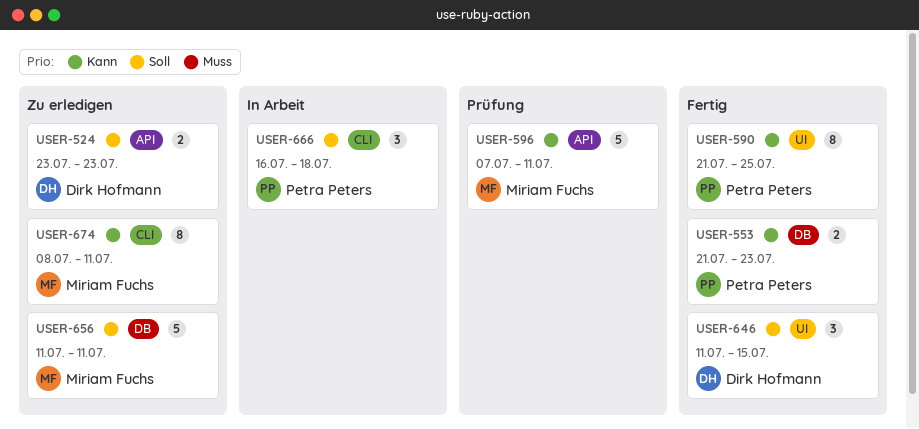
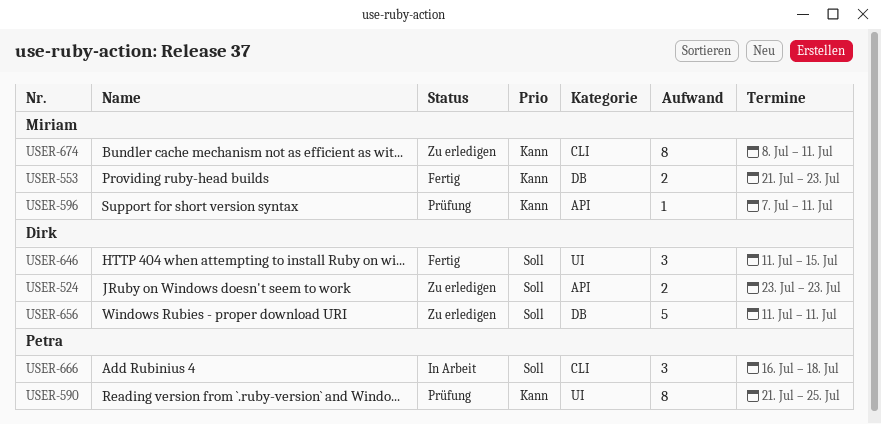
USER-553, owner: Petra Peters -> Miriam Fuchs
USER-590, status: Fertig -> Prüfung
USER-596, estimate: 5 -> 1
USER-656, owner: Miriam Fuchs -> Dirk Hofmann

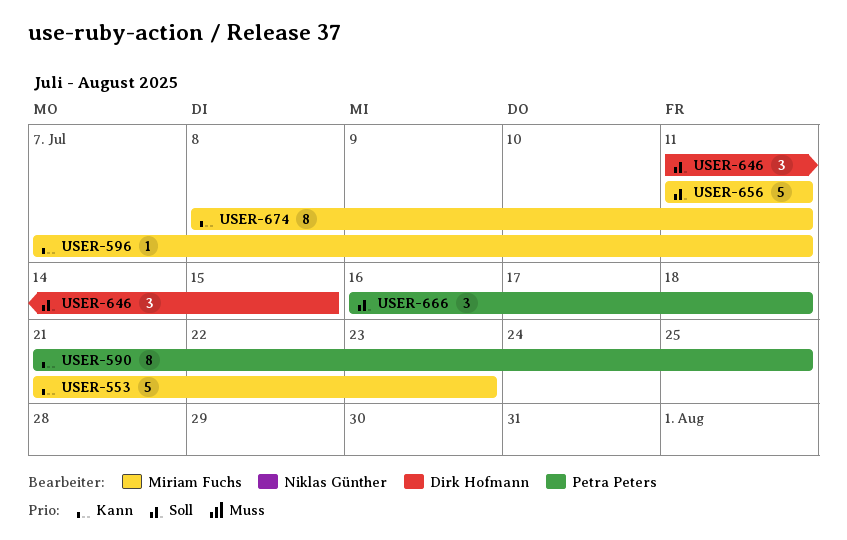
USER-524: present -> none
USER-553, estimate: 2 -> 5
USER-656, owner: Dirk Hofmann -> Miriam Fuchs

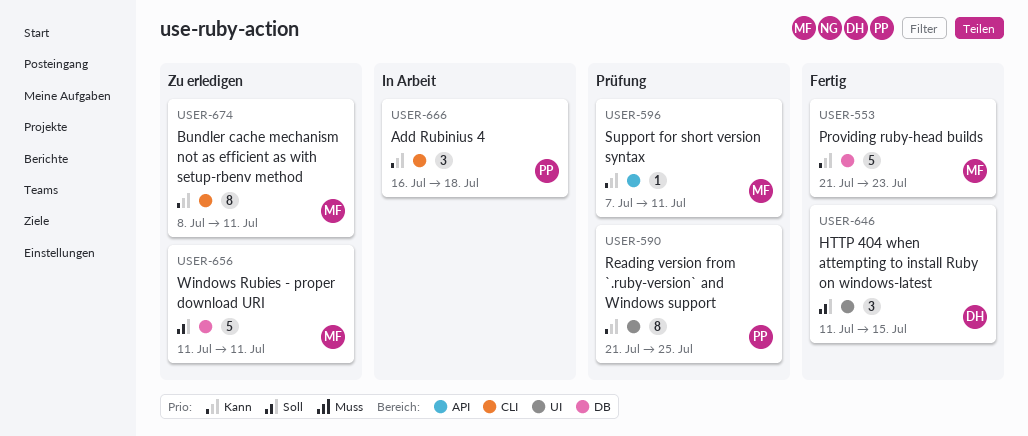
USER-666, priority: Soll -> Kann

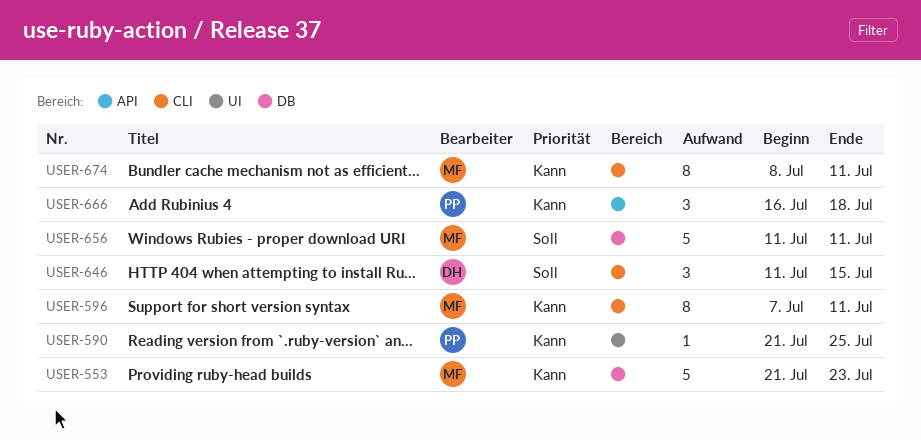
USER-590, estimate: 8 -> 1
USER-596, label: API -> CLI
USER-596, estimate: 1 -> 8
USER-646, label: UI -> CLI
USER-666, label: CLI -> API

